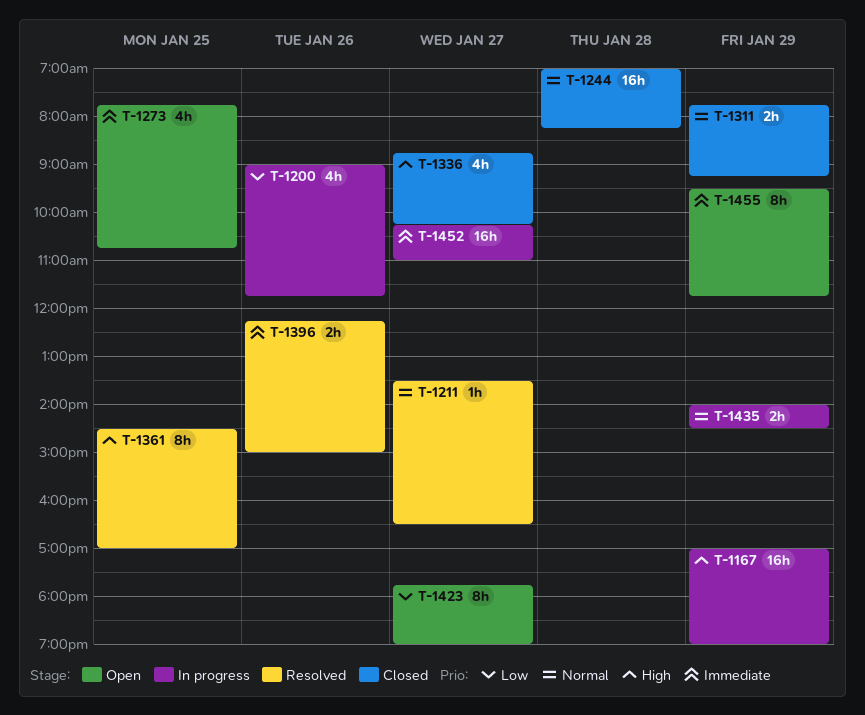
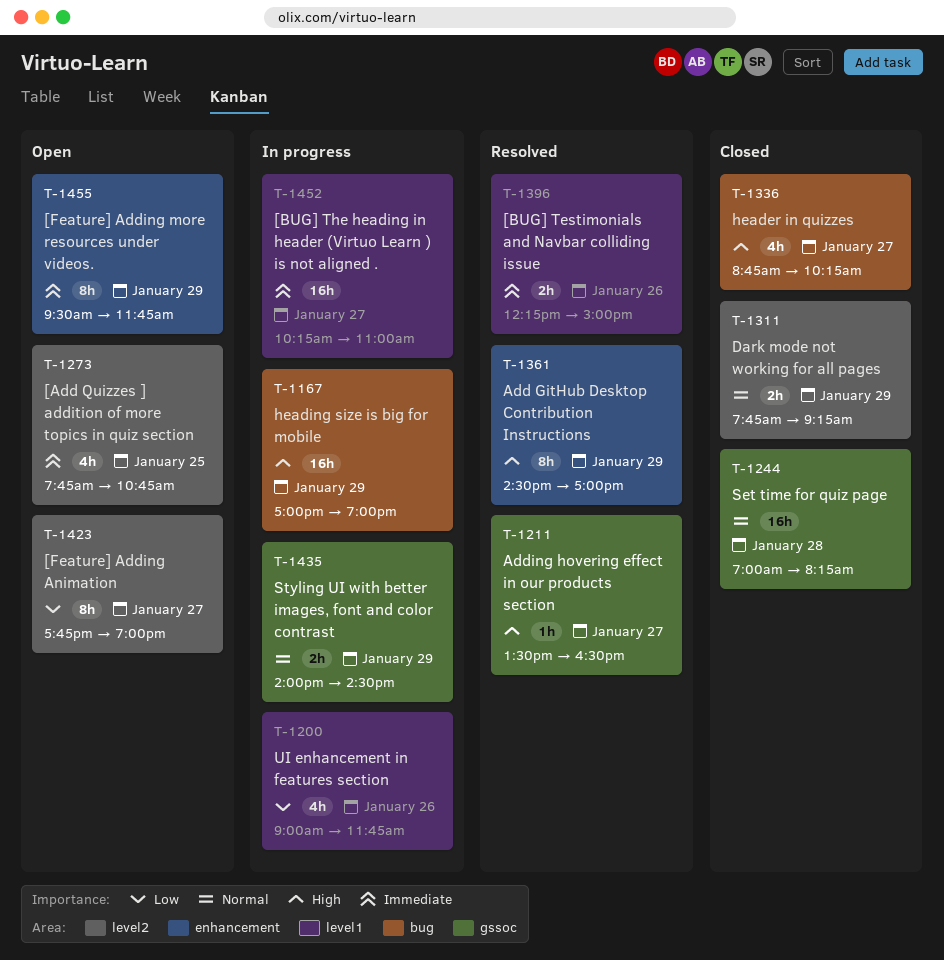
T-1211, priority: Normal -> High
T-1361, day: Jan 25 -> Jan 29

